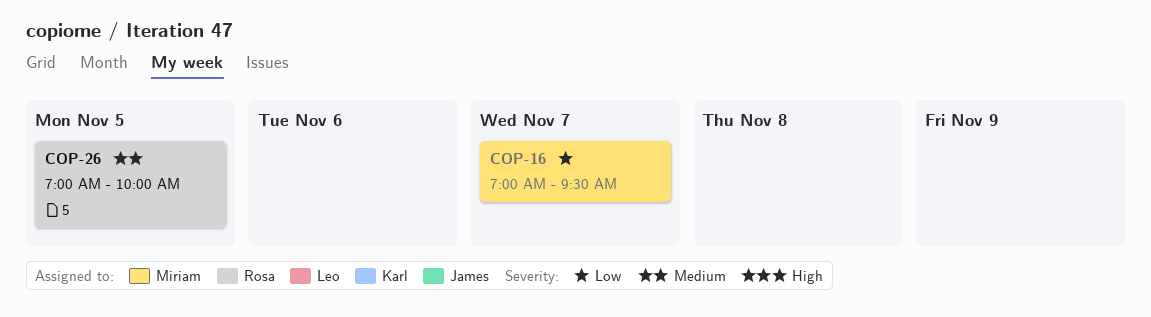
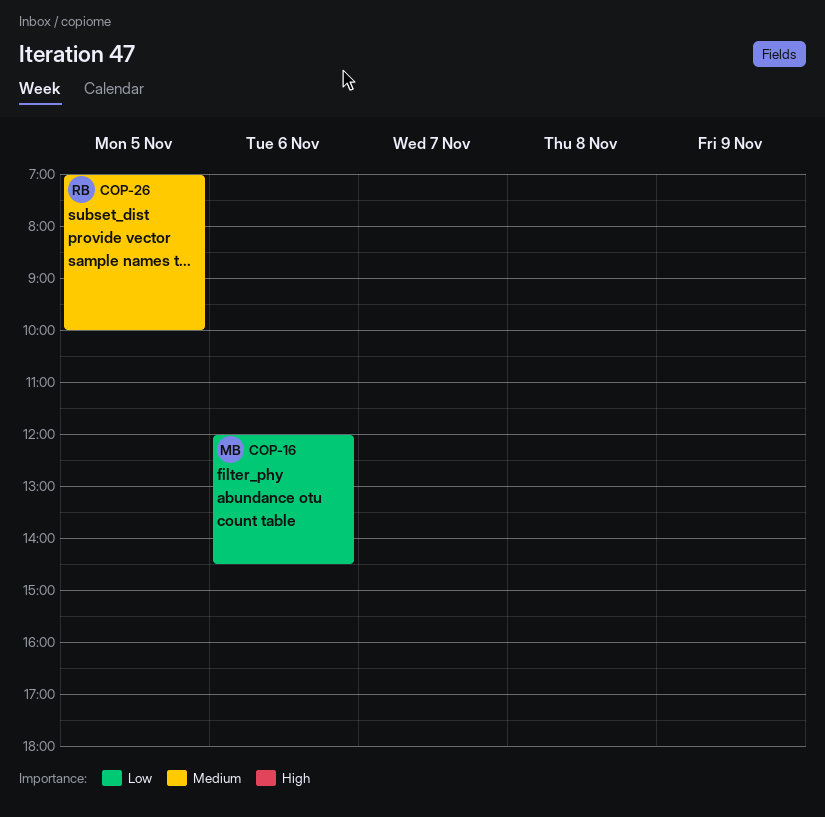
COP-16, day: Nov 7 -> Nov 6
COP-16, begins: 07:00 -> 12:00
COP-16, ends: 09:30 -> 14:30

